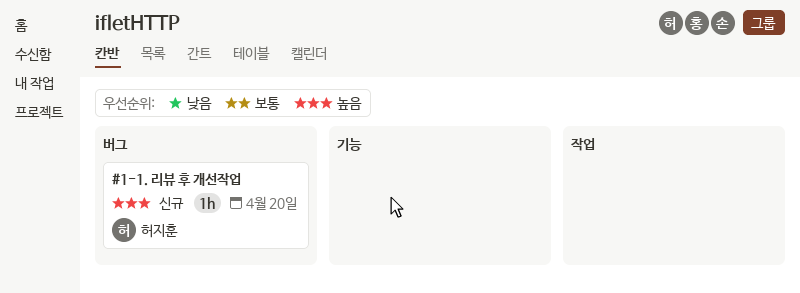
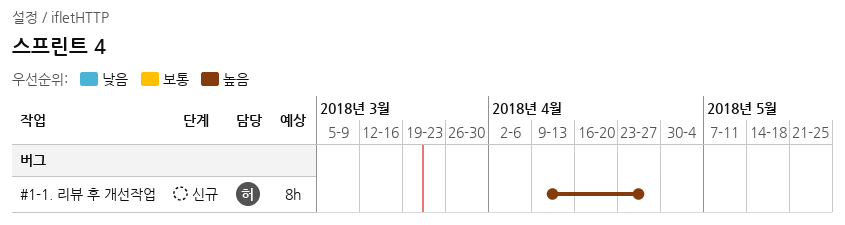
#1-1. 리뷰 후 개선작업, estimate: 1h -> 8h
#1-1. 리뷰 후 개선작업, due: Apr 20 -> Apr 27

